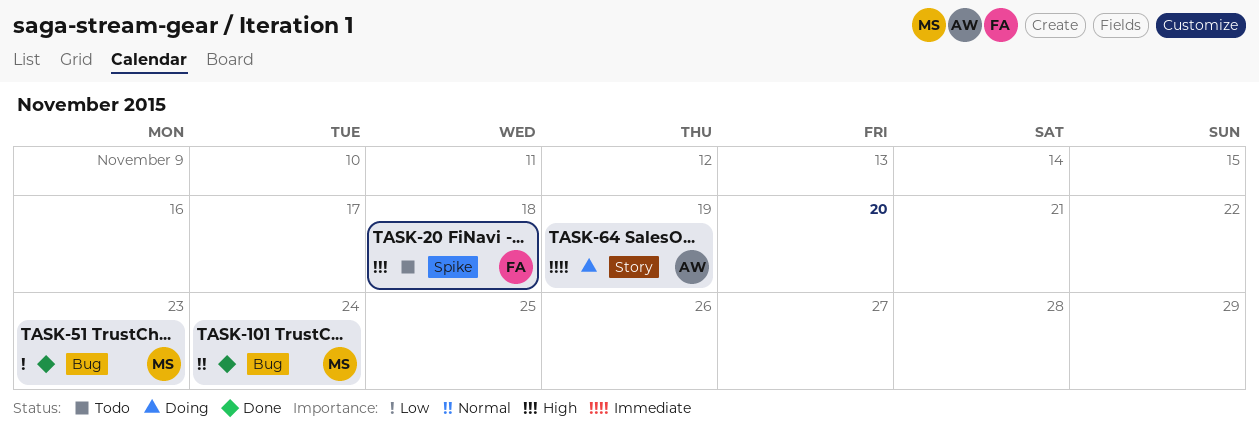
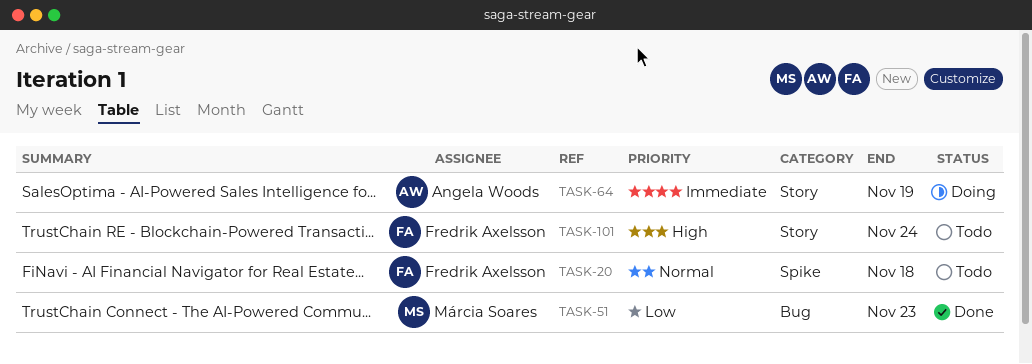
TASK-20, priority: High -> Normal
TASK-101, status: Done -> Todo
TASK-101, owner: Márcia Soares -> Fredrik Axelsson
TASK-101, priority: Normal -> High
TASK-101, label: Bug -> Story

